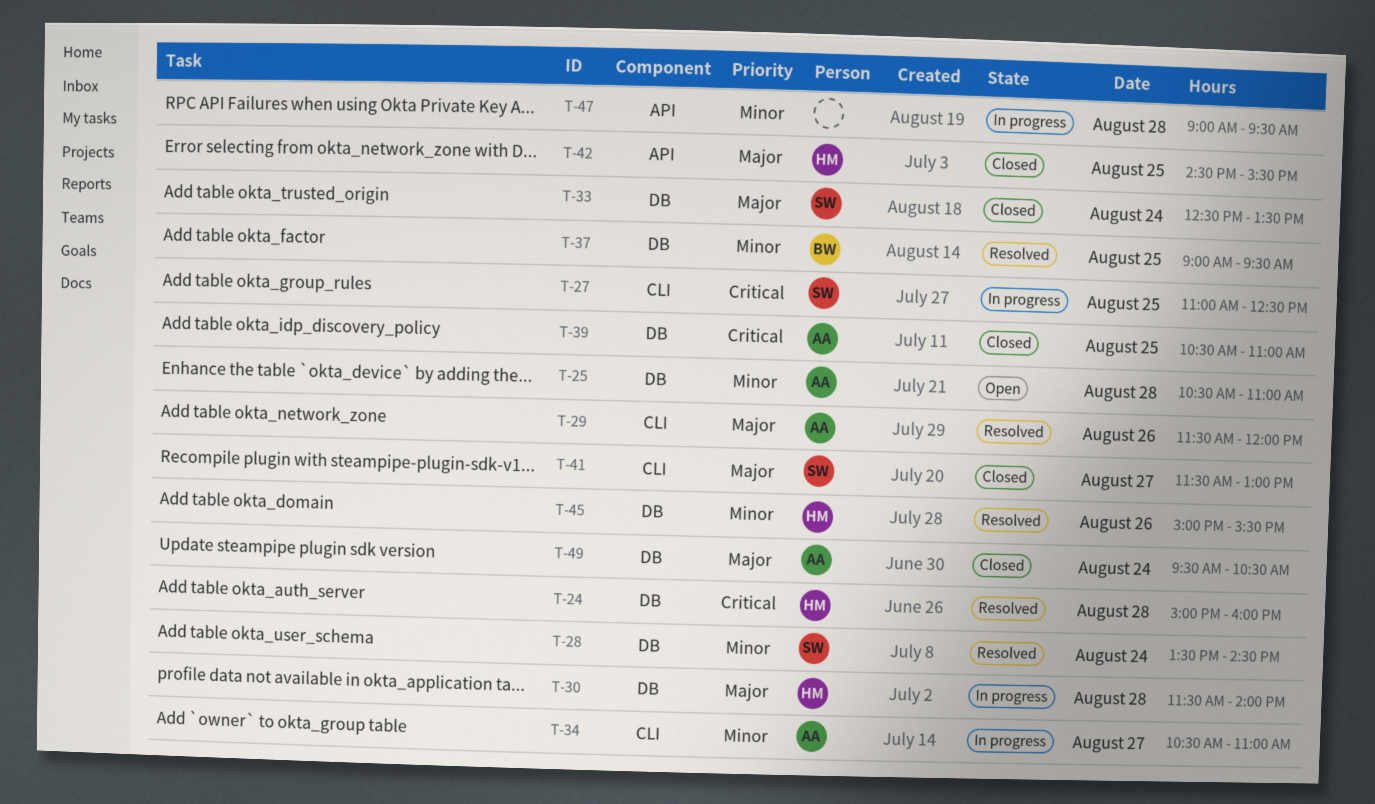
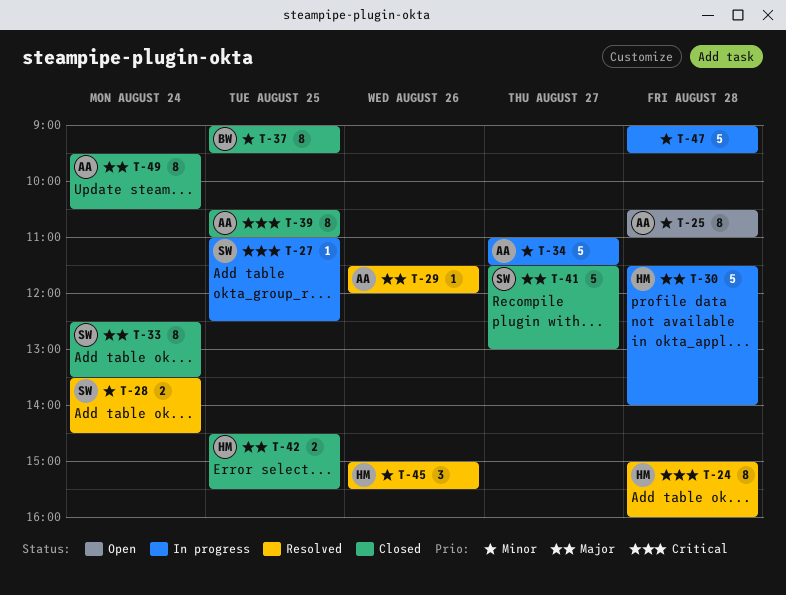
T-34, begins: 10:30 -> 11:00
T-34, ends: 11:00 -> 11:30
T-37, status: Resolved -> Closed

